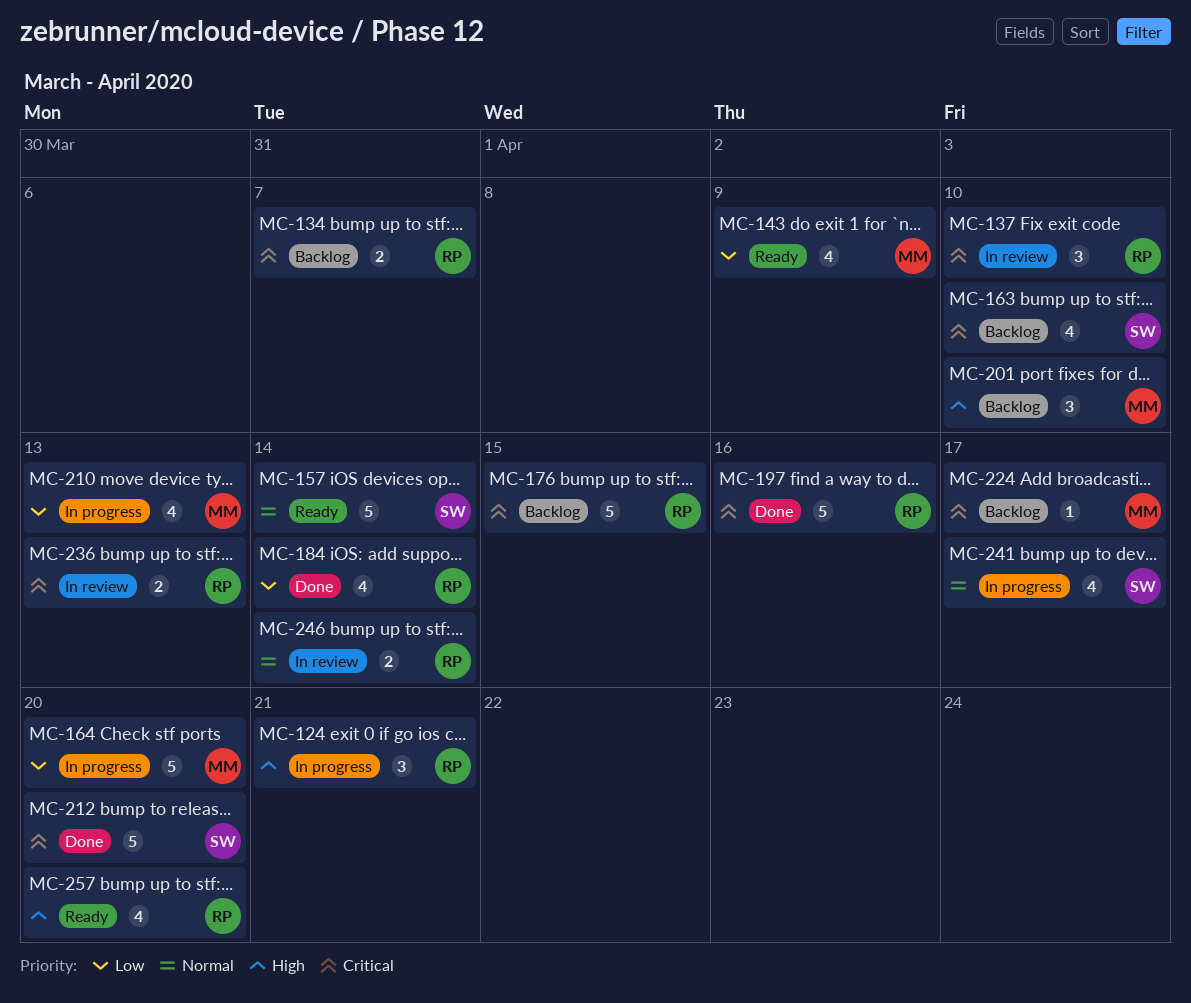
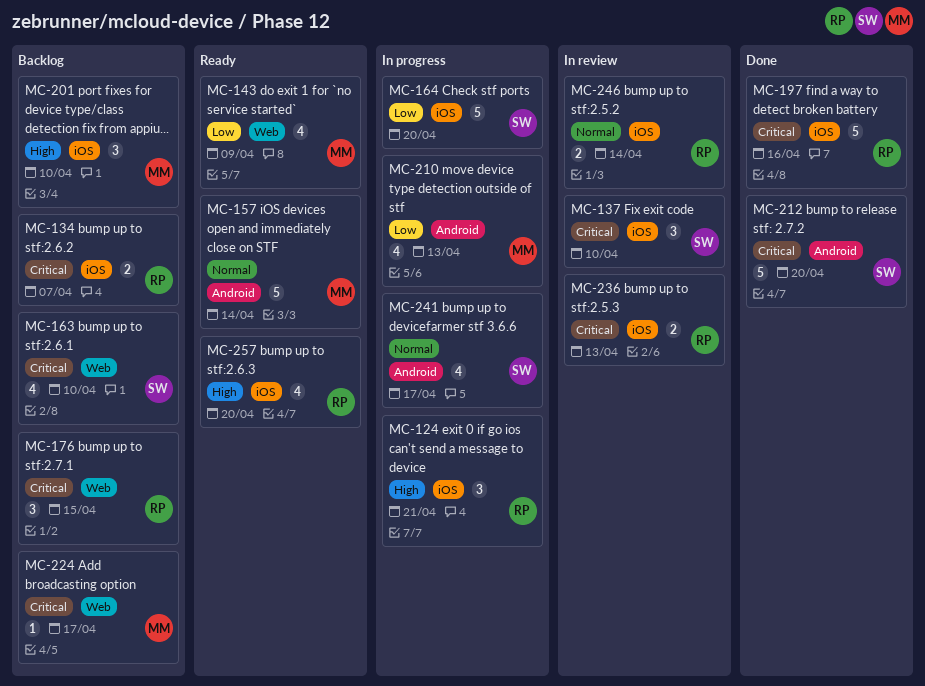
MC-137, owner: RP -> SW
MC-157, owner: SW -> MM
MC-164, owner: MM -> SW
MC-176, estimate: 5 -> 3
MC-184: present -> none

